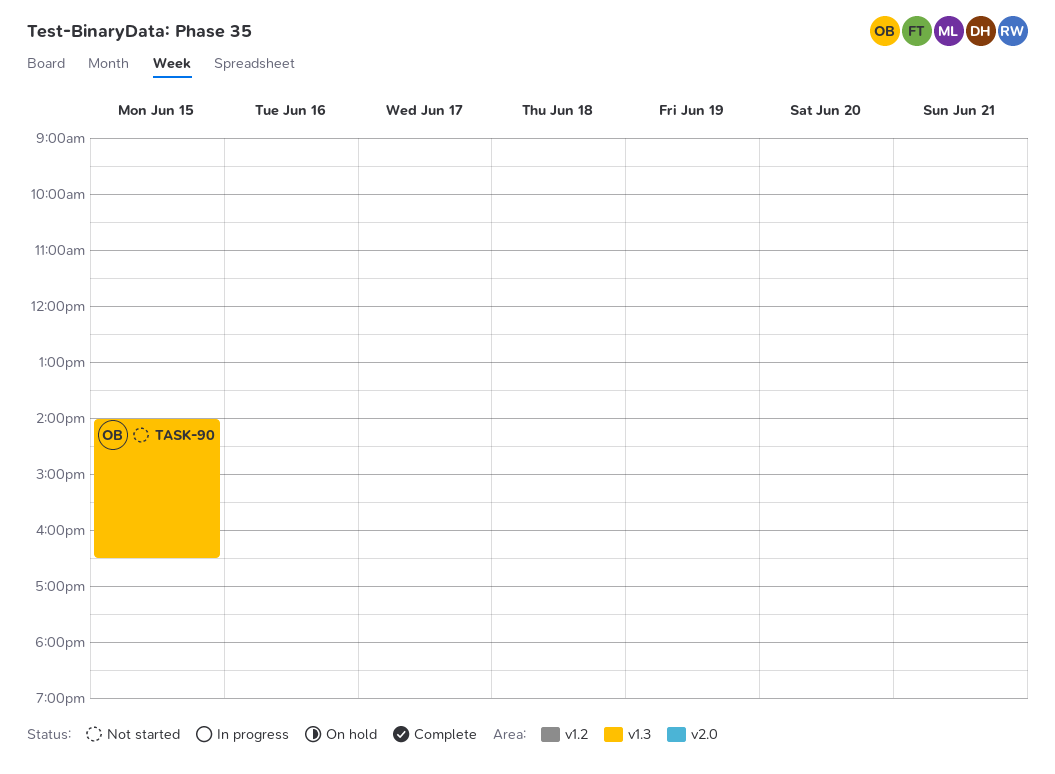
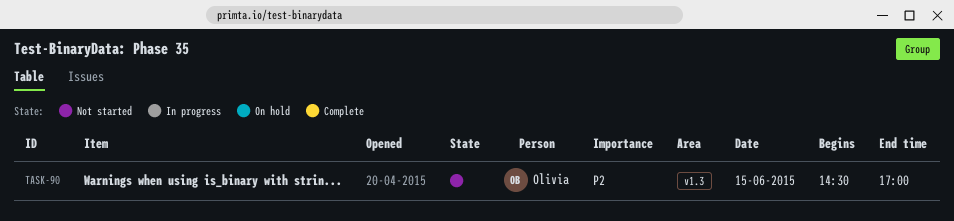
TASK-90, begins: 14:00 -> 14:30
TASK-90, ends: 16:30 -> 17:00

